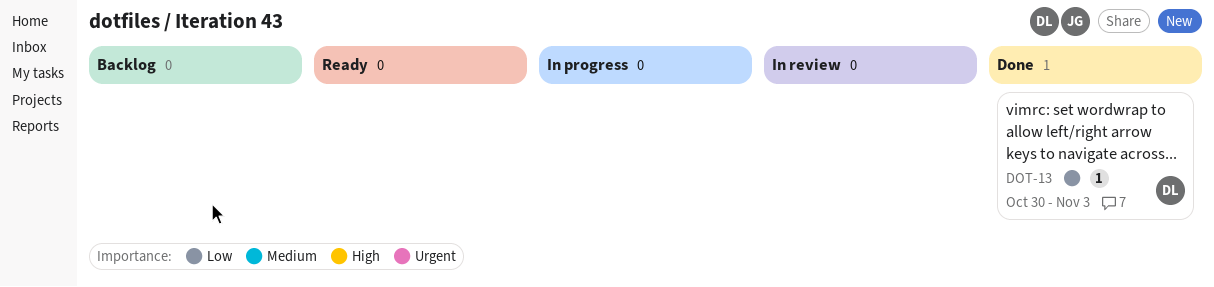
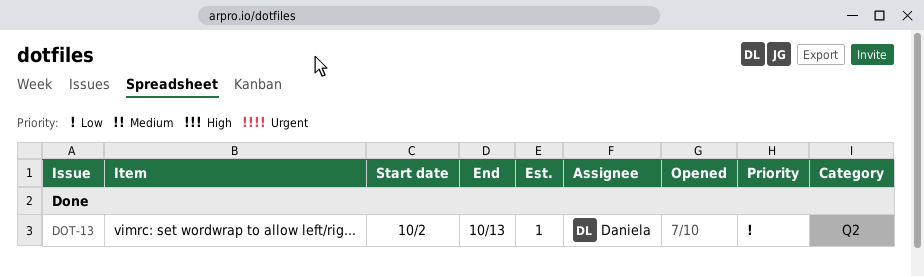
DOT-13, start: Oct 30 -> Oct 2
DOT-13, due: Nov 3 -> Oct 13

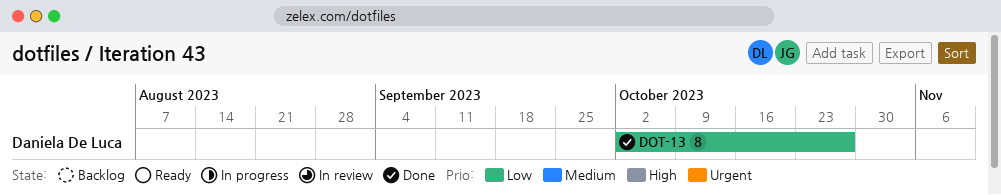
DOT-13, estimate: 1 -> 8
DOT-13, due: Oct 13 -> Oct 27

